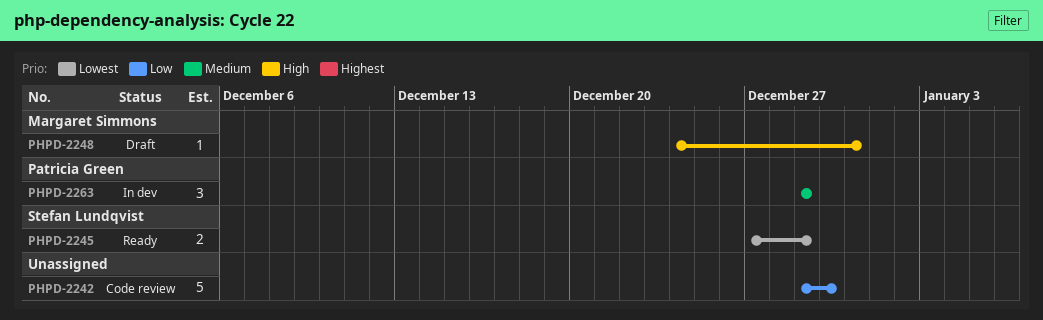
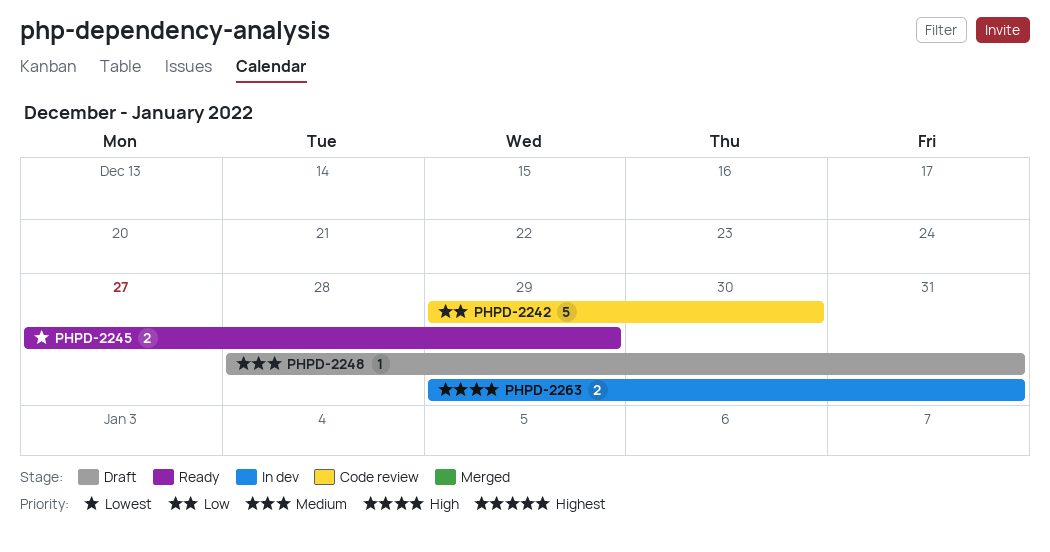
PHPD-2248, priority: High -> Medium
PHPD-2248, start: Dec 24 -> Dec 28
PHPD-2263, priority: Medium -> High
PHPD-2263, estimate: 3 -> 2
PHPD-2263, due: Dec 29 -> Dec 31

